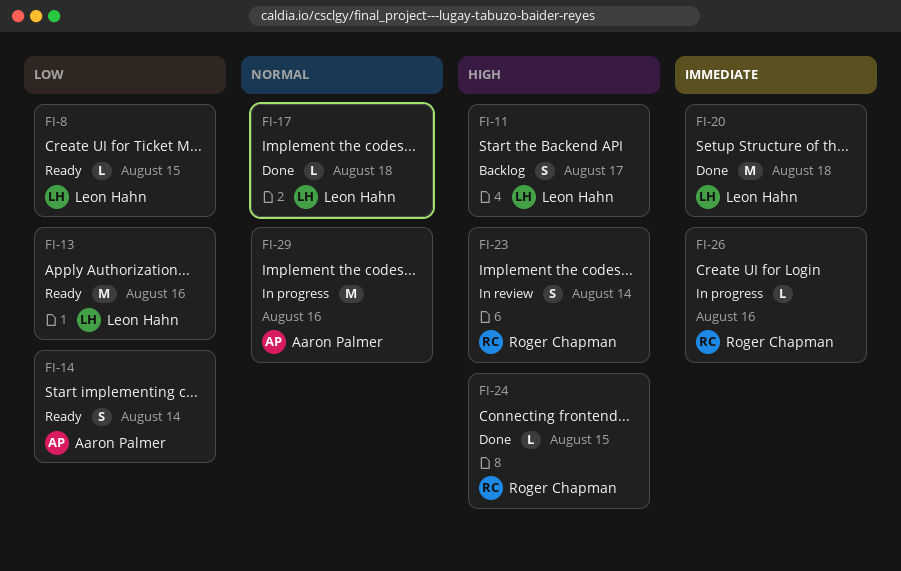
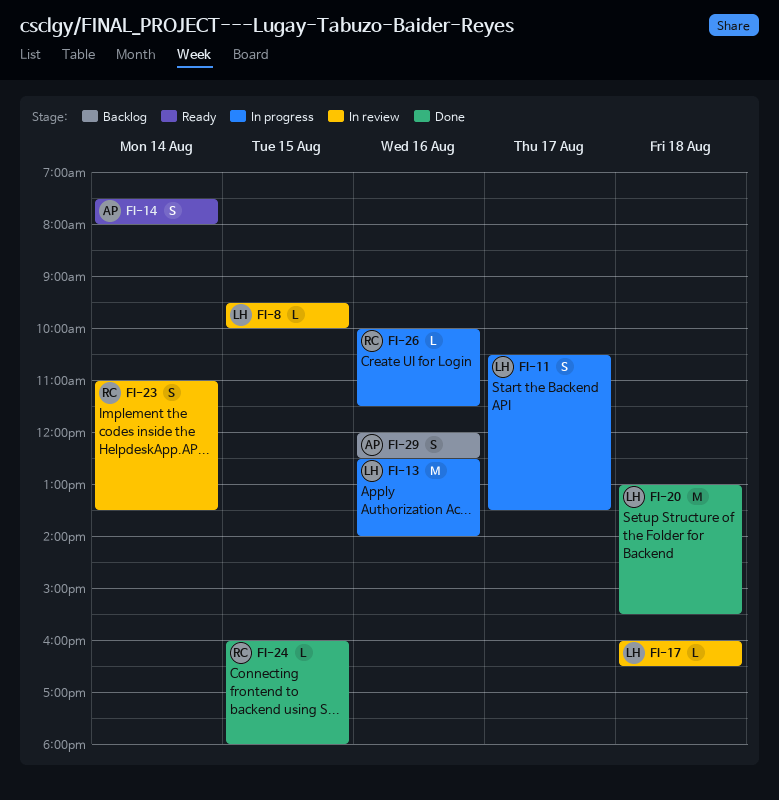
FI-8, status: Ready -> In review
FI-11, status: Backlog -> In progress
FI-13, status: Ready -> In progress
FI-17, status: Done -> In review
FI-29, status: In progress -> Backlog
FI-29, estimate: M -> S

